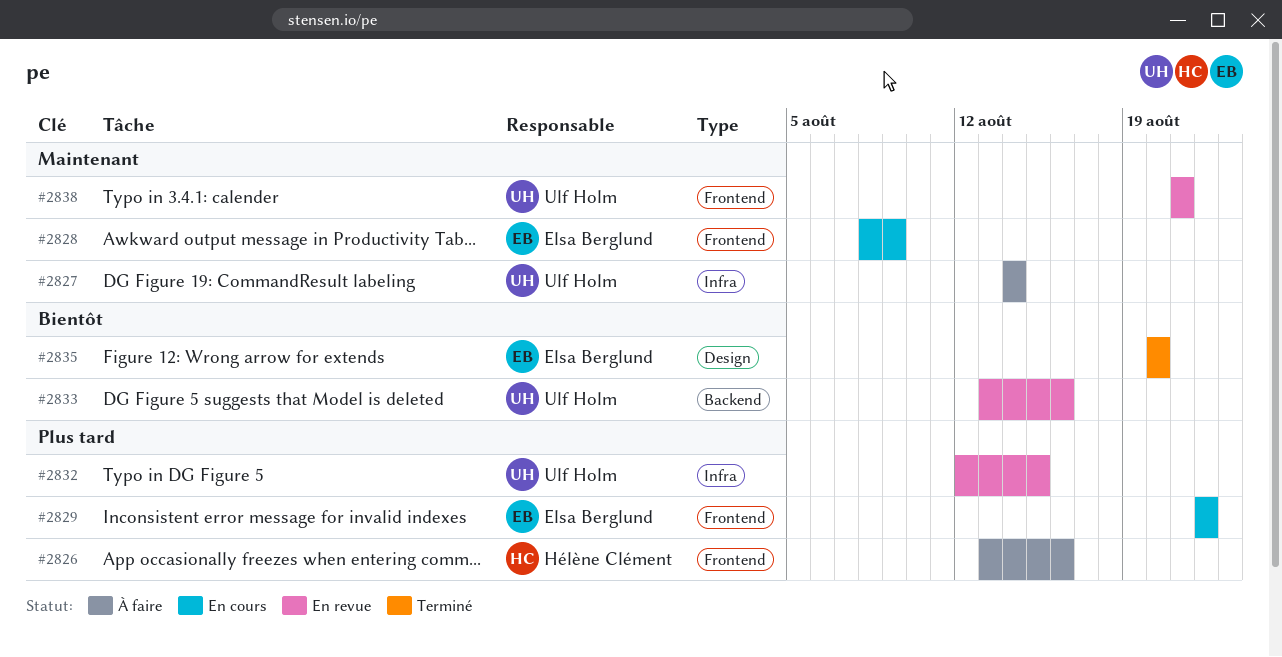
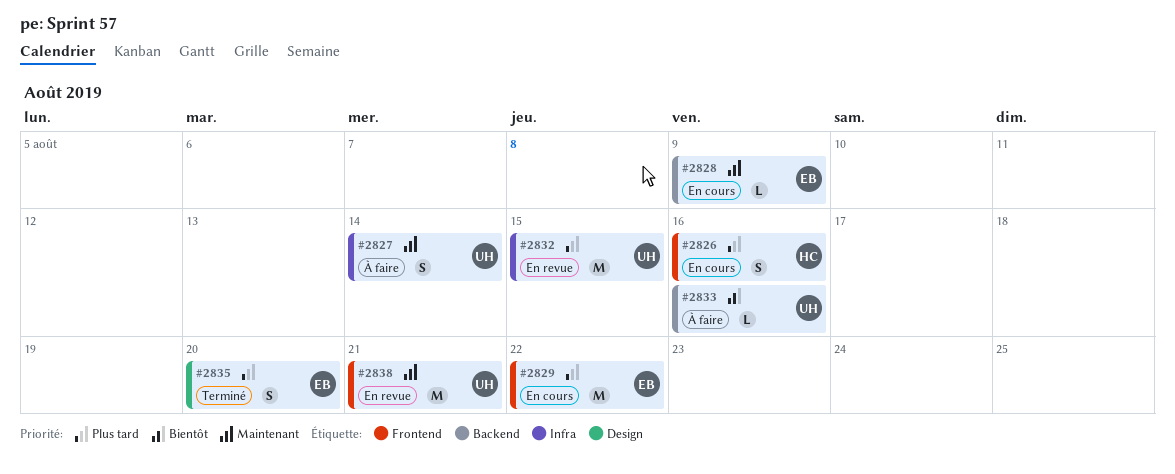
#2826, status: À faire -> En cours
#2828, label: Frontend -> Backend
#2833, status: En revue -> À faire
#2835, priority: Bientôt -> Plus tard

